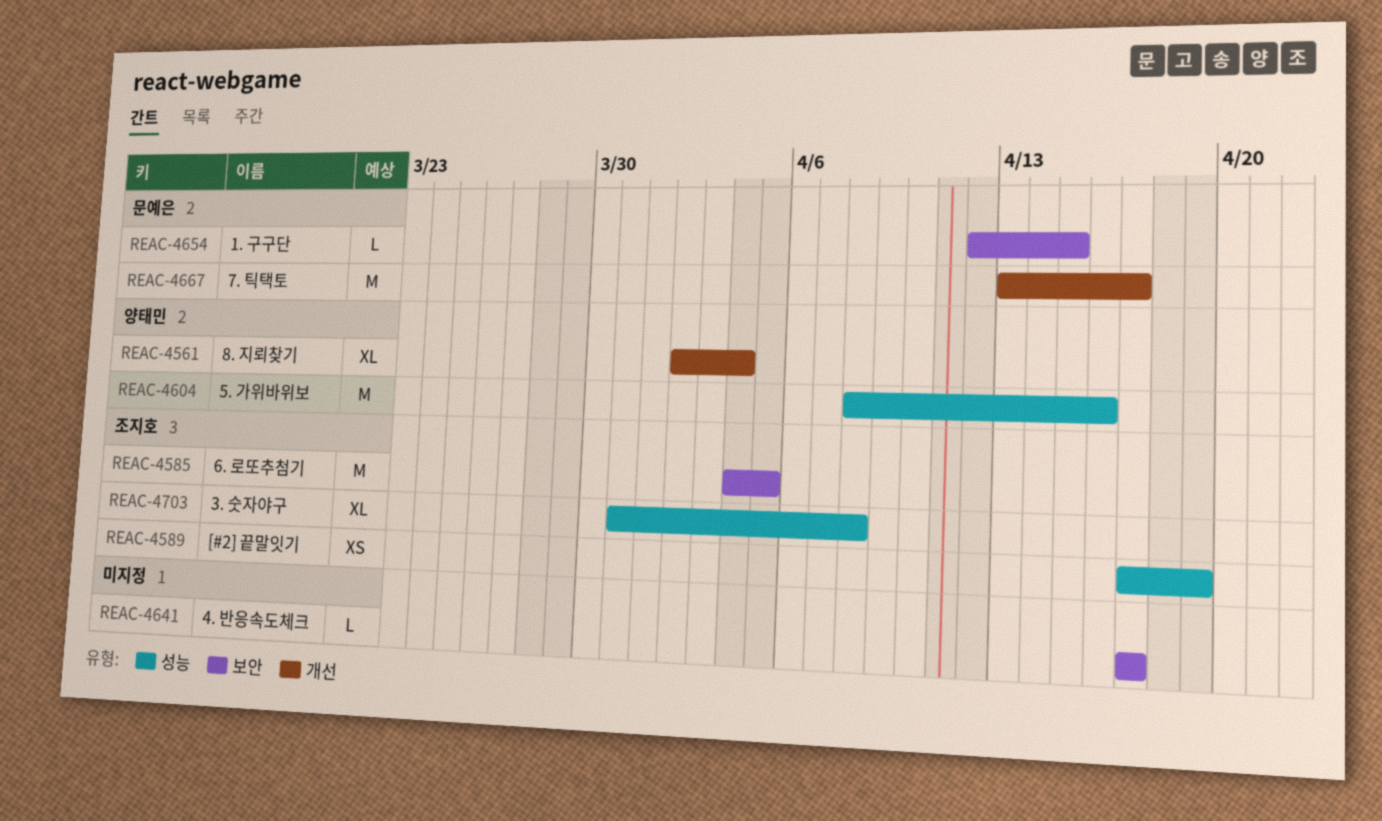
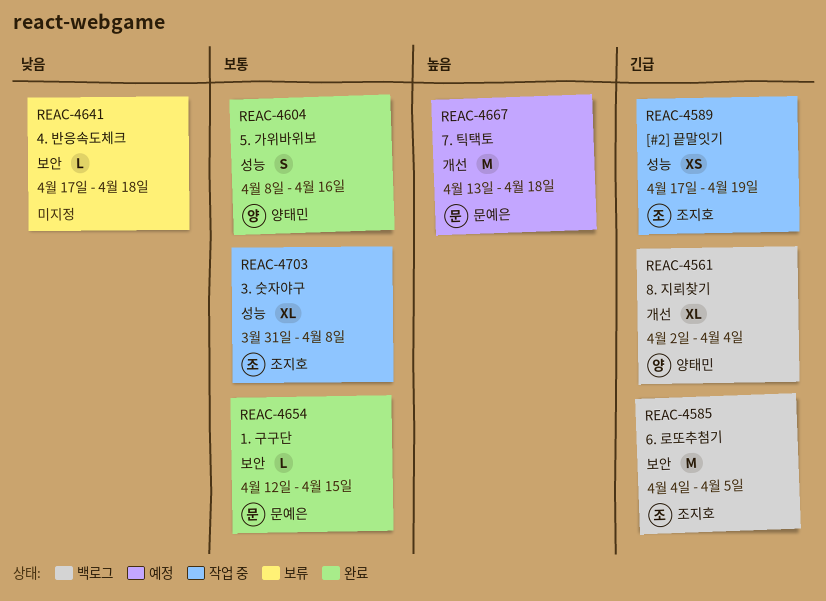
REAC-4604, estimate: M -> S
REAC-4641, due: Apr 17 -> Apr 18
REAC-4667, due: Apr 17 -> Apr 18

